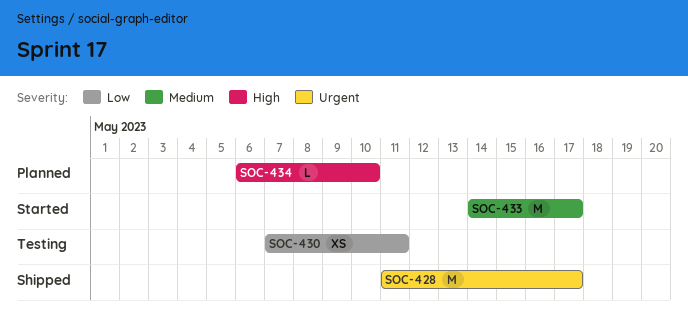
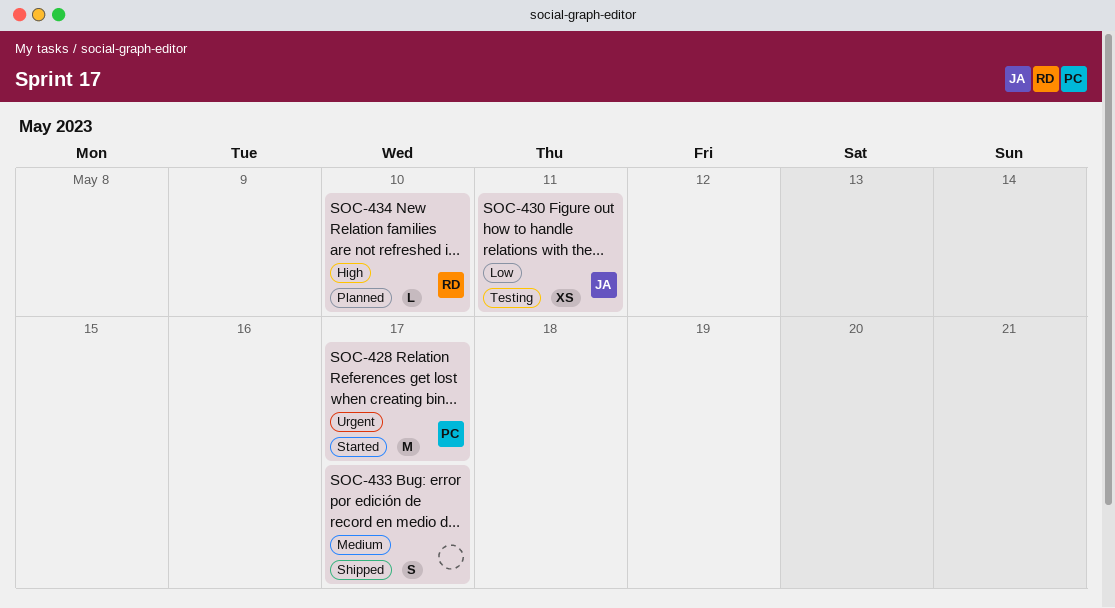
SOC-428, status: Shipped -> Started
SOC-433, status: Started -> Shipped
SOC-433, estimate: M -> S

